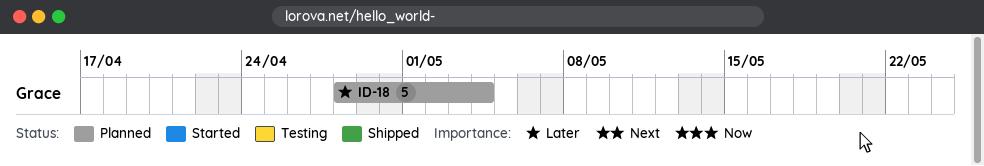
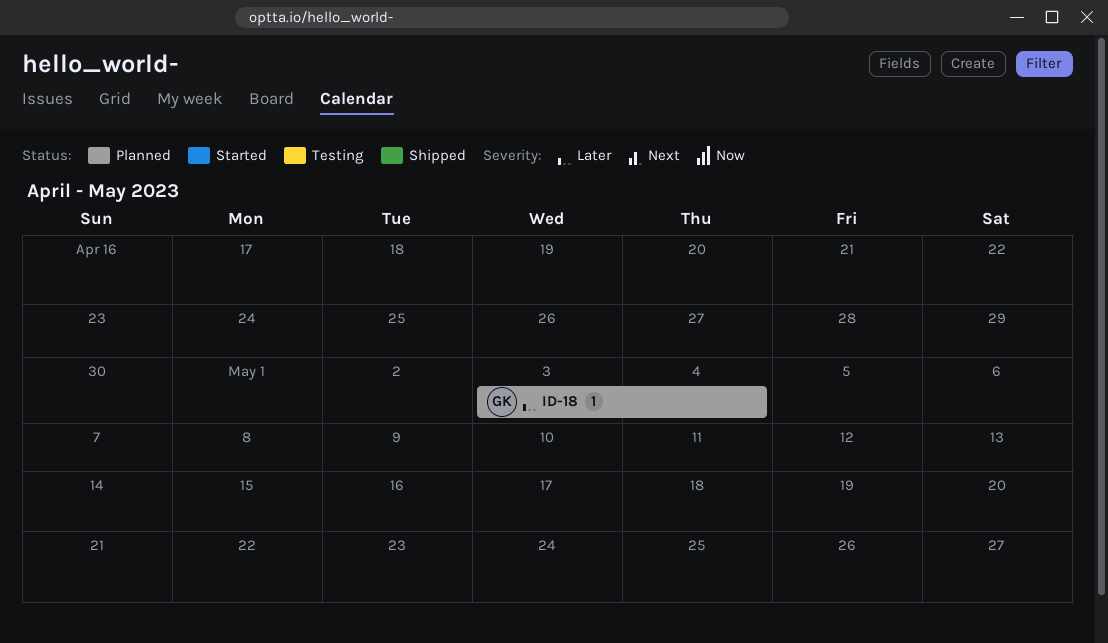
ID-18, estimate: 5 -> 1
ID-18, start: Apr 28 -> May 3

